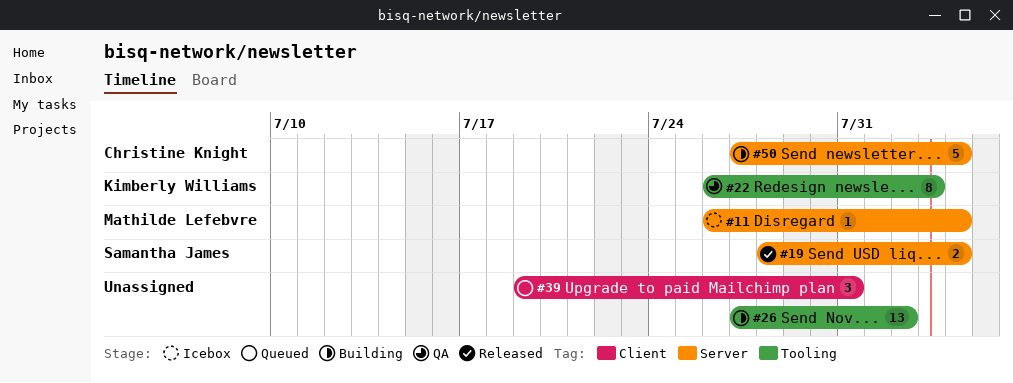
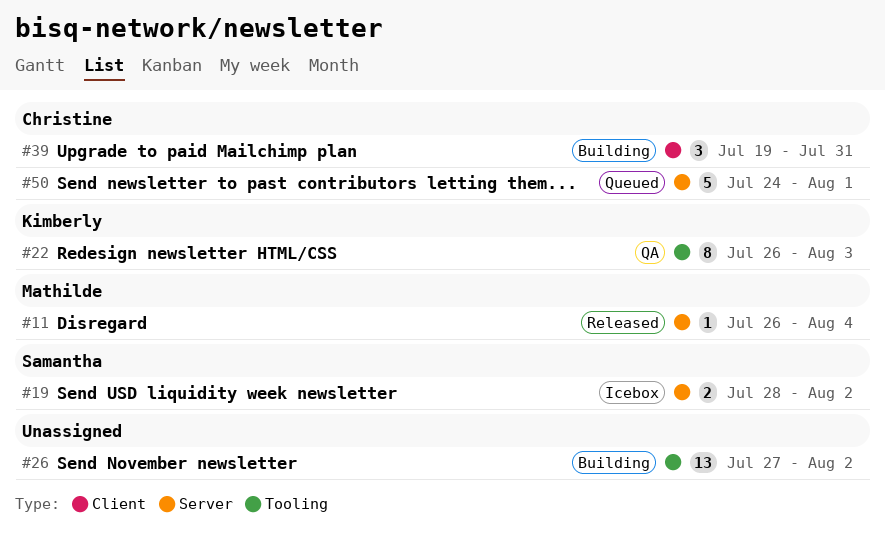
#11, status: Icebox -> Released
#19, status: Released -> Icebox
#19, due: Aug 4 -> Aug 2
#39, status: Queued -> Building
#39, owner: none -> Christine Knight
#50, status: Building -> Queued
#50, start: Jul 27 -> Jul 24
#50, due: Aug 4 -> Aug 1

